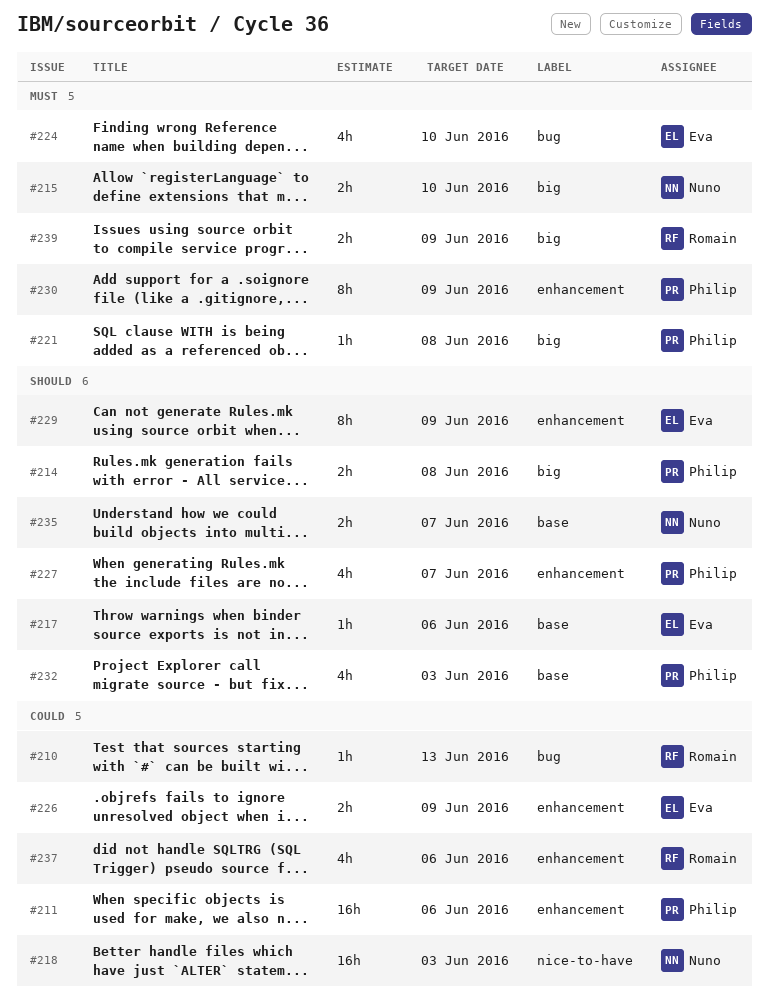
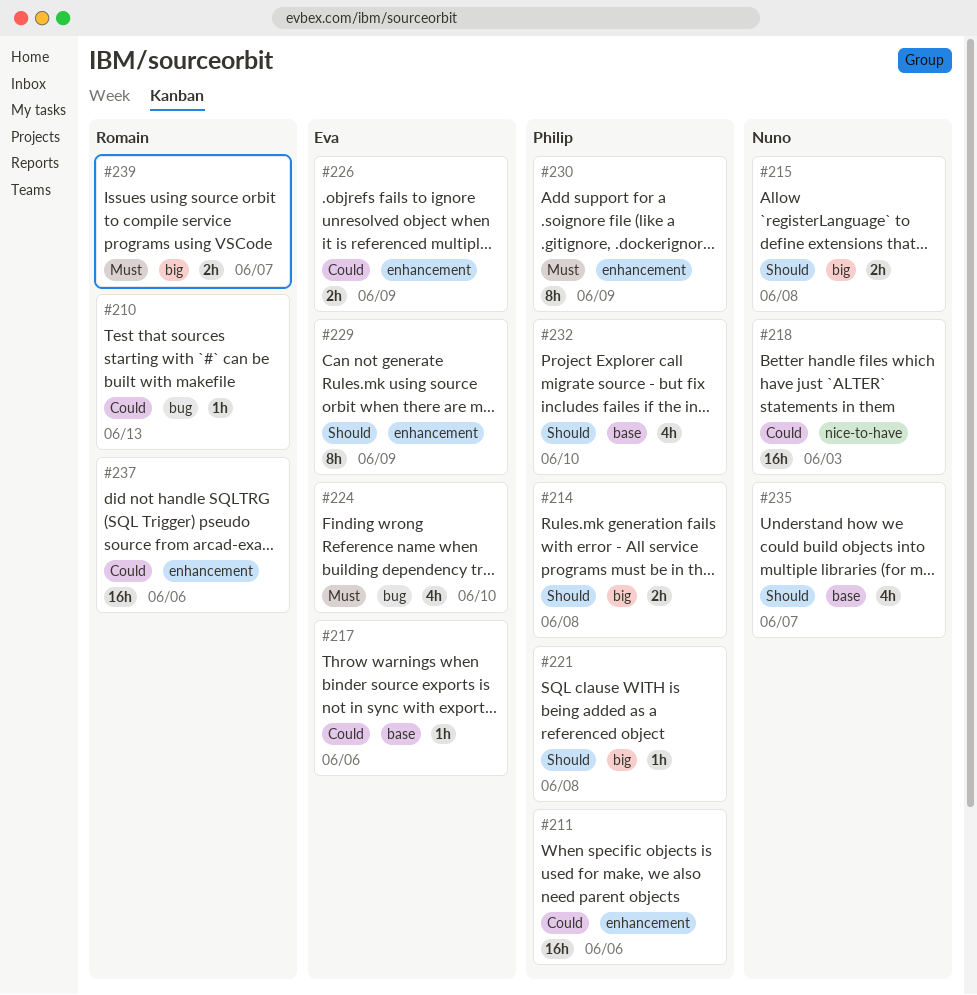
#215, priority: Must -> Should
#215, due: Jun 10 -> Jun 8
#217, priority: Should -> Could
#221, priority: Must -> Should
#227: present -> none
#232, due: Jun 3 -> Jun 10
#235, estimate: 2h -> 4h
#237, estimate: 4h -> 16h
#239, due: Jun 9 -> Jun 7

